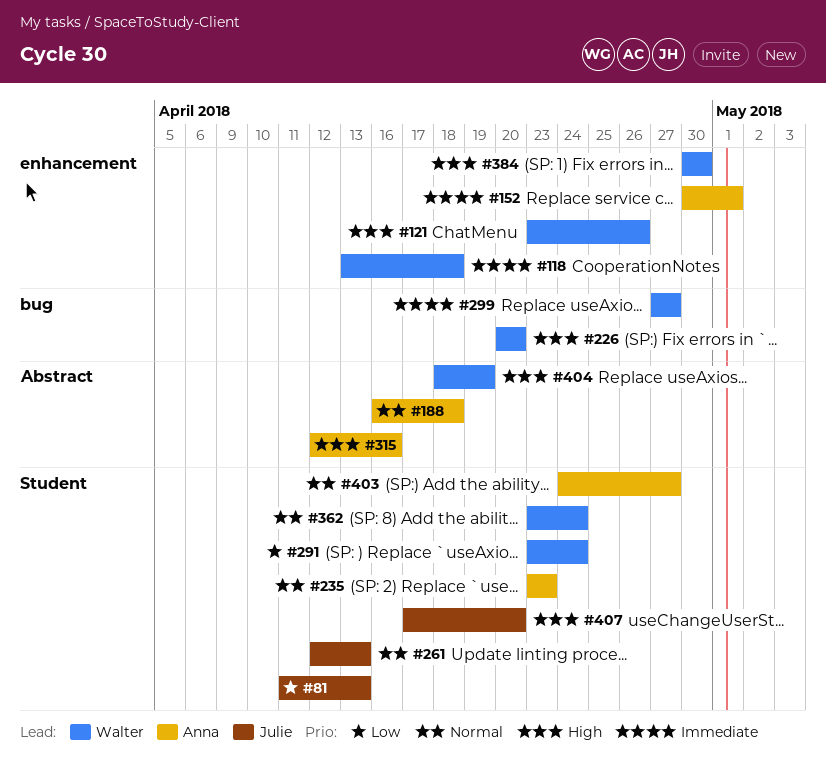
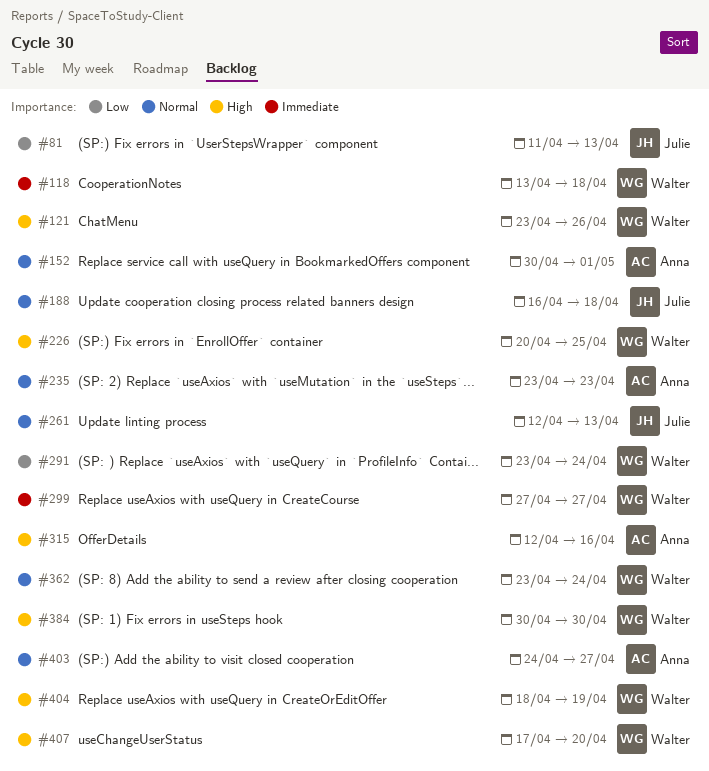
#152, priority: Immediate -> Normal
#188, owner: Anna -> Julie
#226, due: Apr 20 -> Apr 25
#407, owner: Julie -> Walter

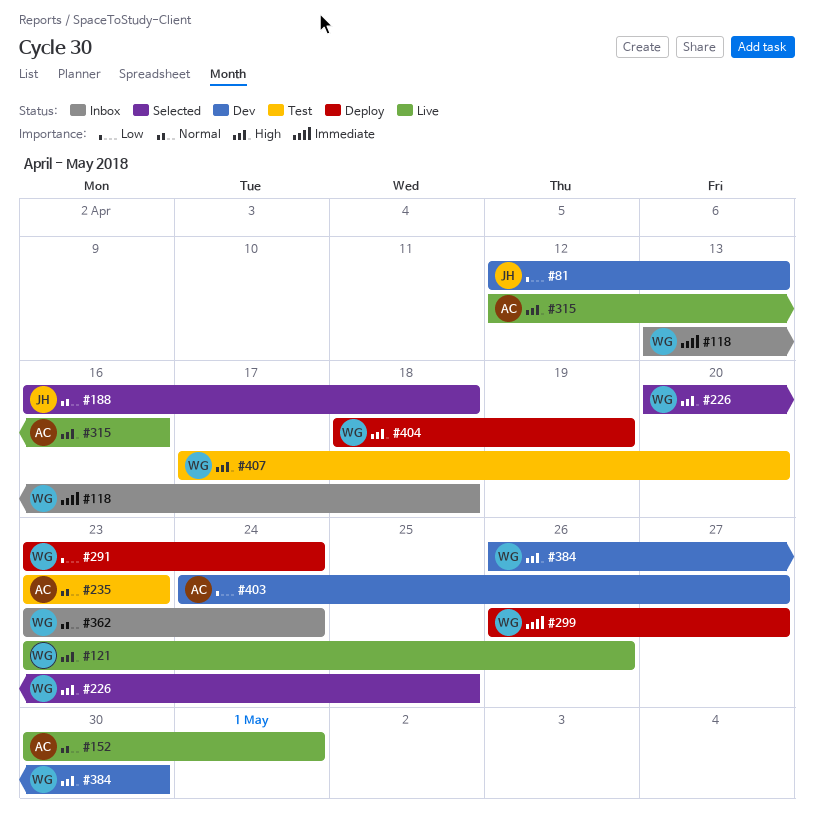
#81, start: Apr 11 -> Apr 12
#261: present -> none
#299, start: Apr 27 -> Apr 26
#384, start: Apr 30 -> Apr 26
#403, priority: Normal -> Low

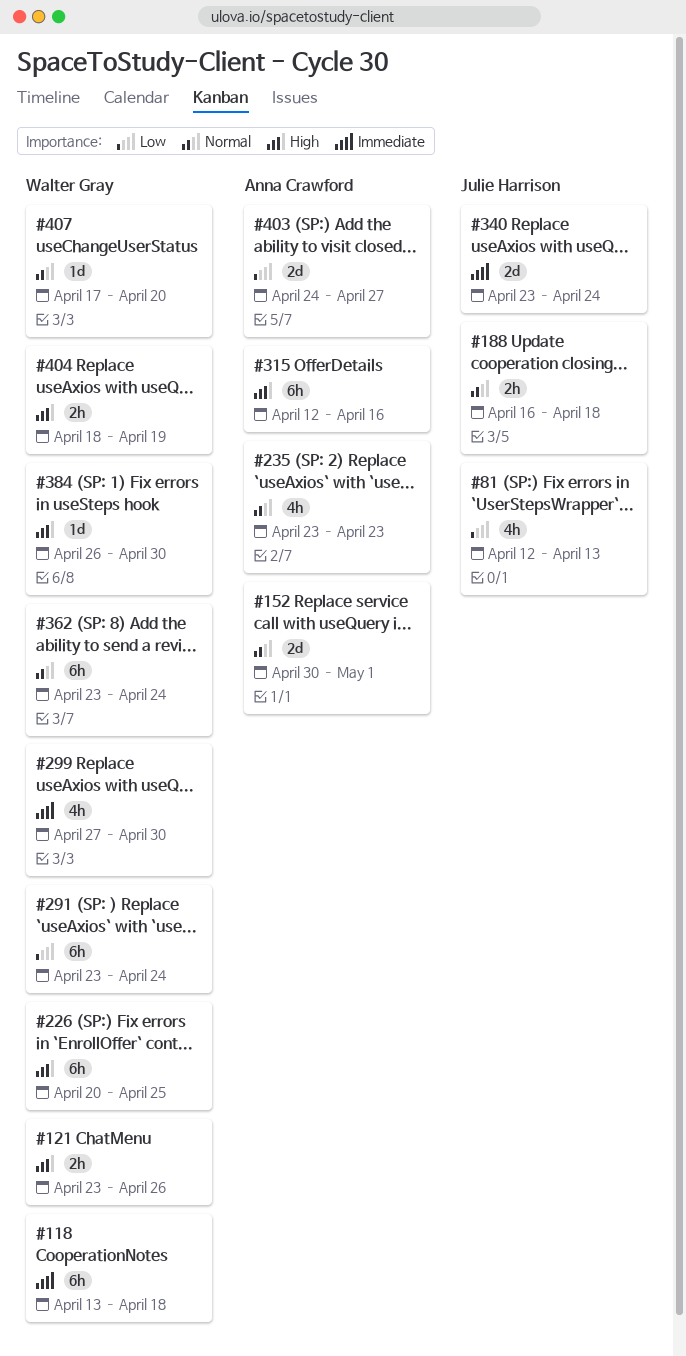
#299, start: Apr 26 -> Apr 27
#299, due: Apr 27 -> Apr 30
#340: none -> present
#407, priority: High -> Normal

